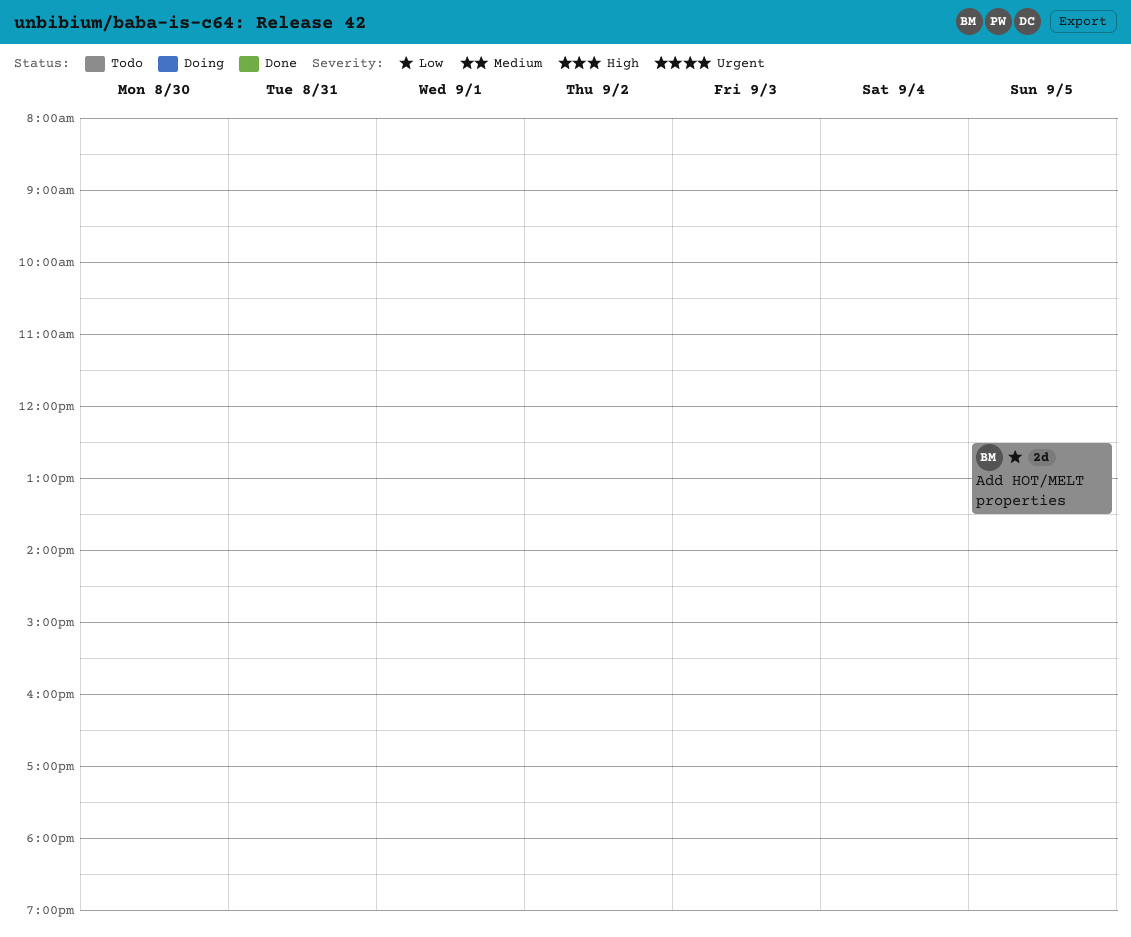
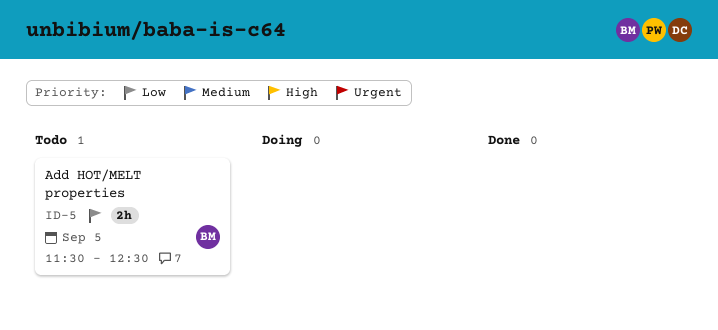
Add HOT/MELT properties, estimate: 2d -> 2h
Add HOT/MELT properties, begins: 12:30 -> 11:30
Add HOT/MELT properties, ends: 13:30 -> 12:30

